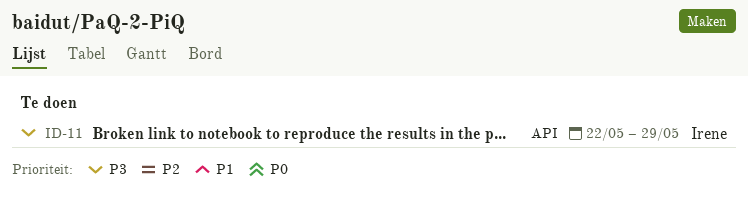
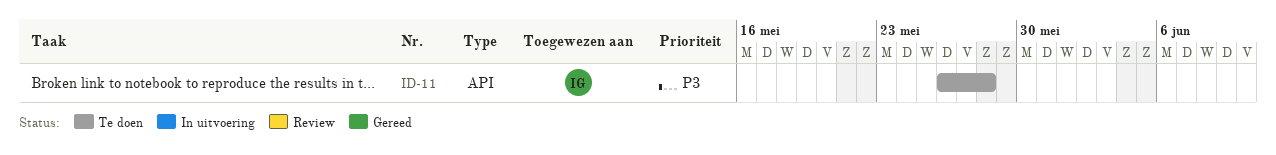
ID-11, start: May 22 -> May 26
ID-11, due: May 29 -> May 28

